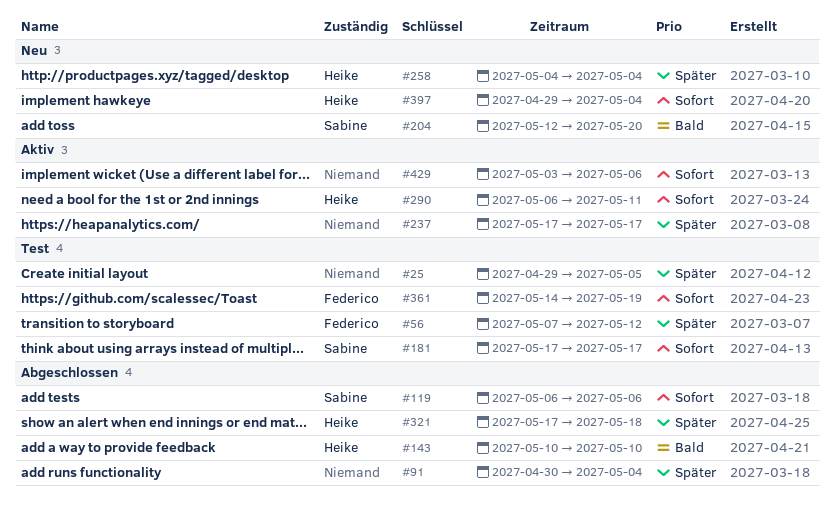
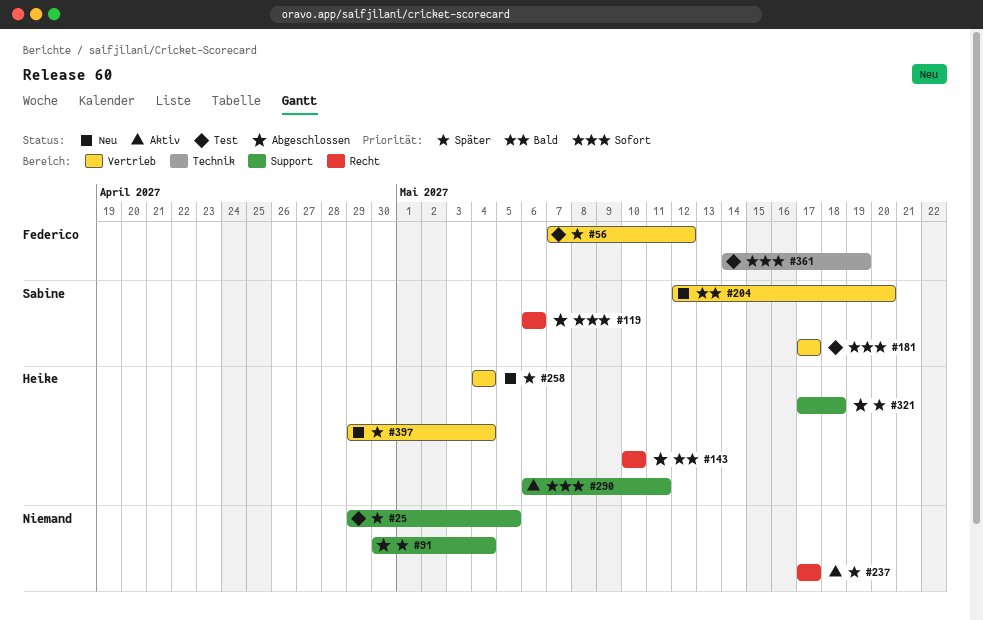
#397, priority: Sofort -> Später
#429: present -> none

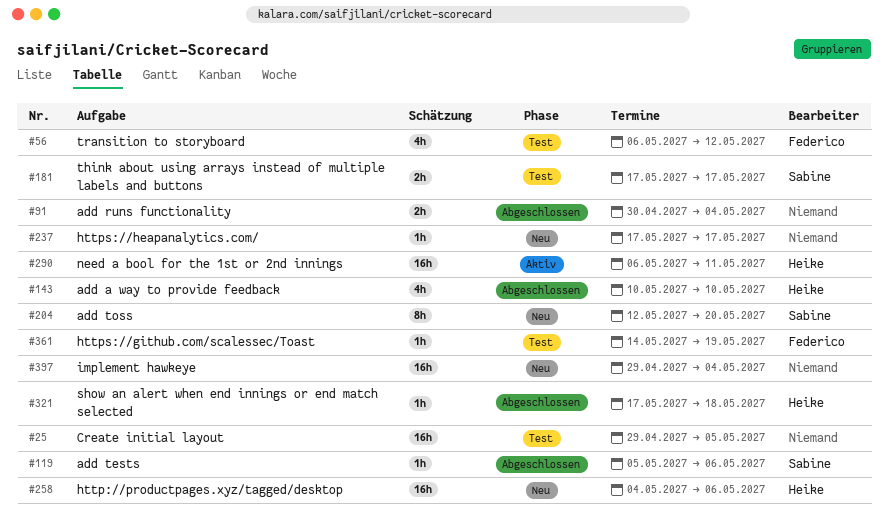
#56, start: May 7 -> May 6
#119, start: May 6 -> May 5
#237, status: Aktiv -> Neu
#258, due: May 4 -> May 6
#397, owner: Heike -> none

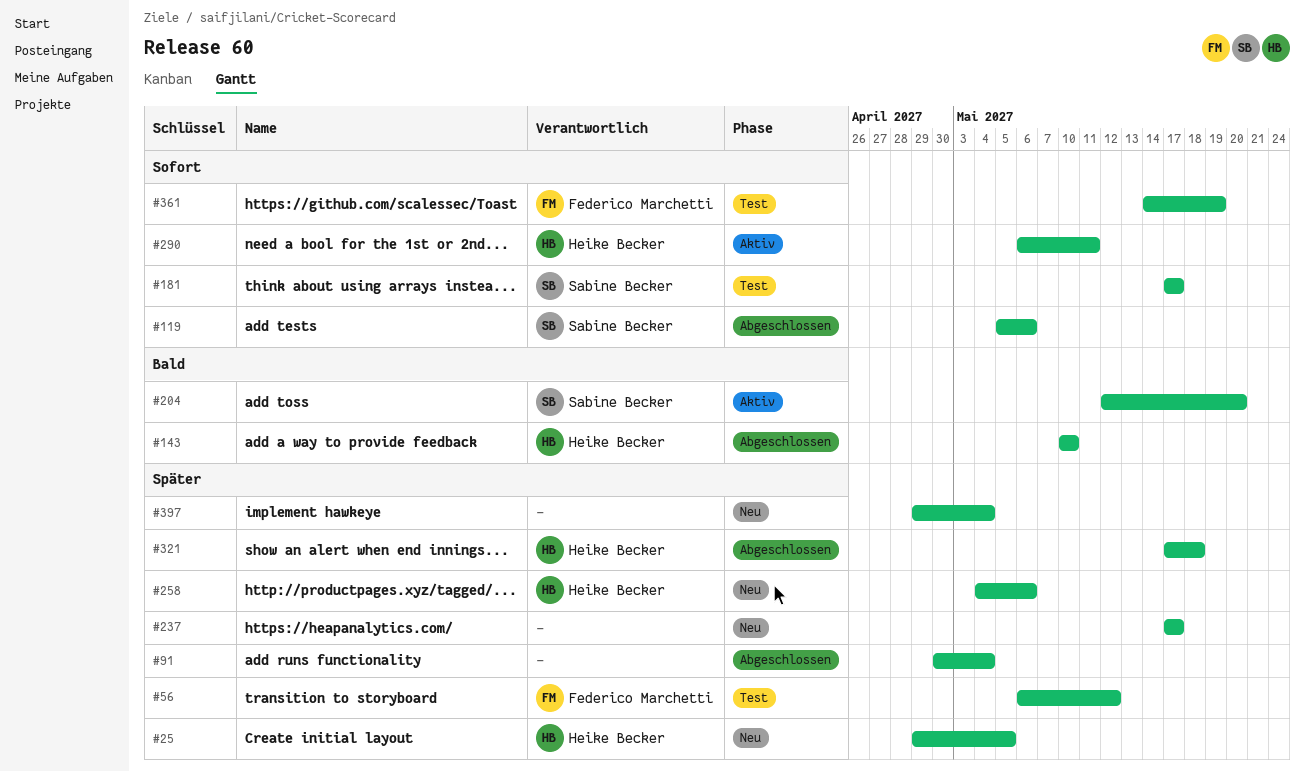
#25, status: Test -> Neu
#25, owner: none -> Heike Becker
#204, status: Neu -> Aktiv

